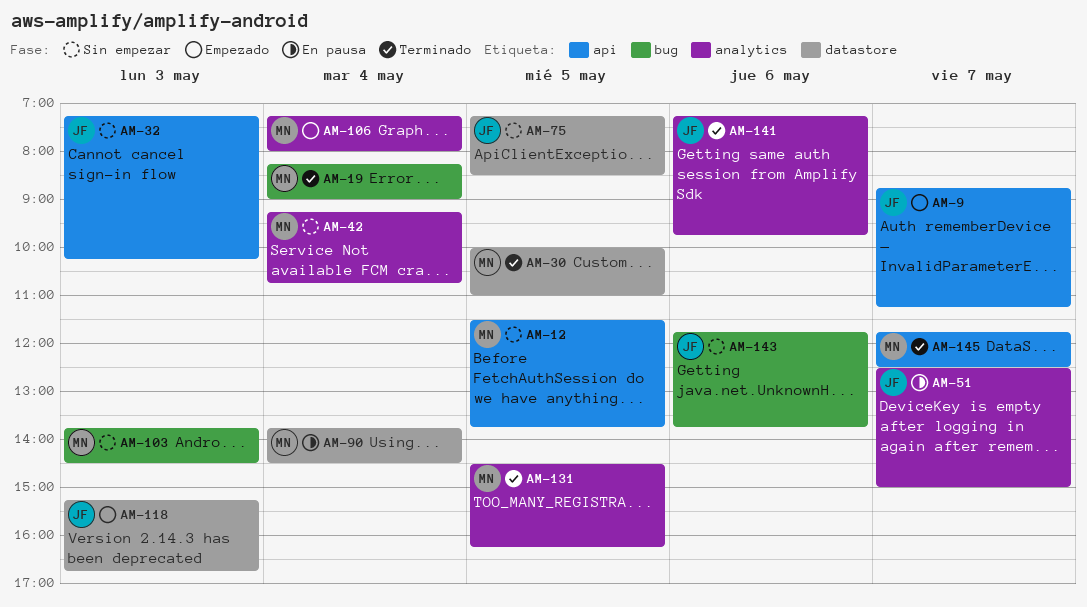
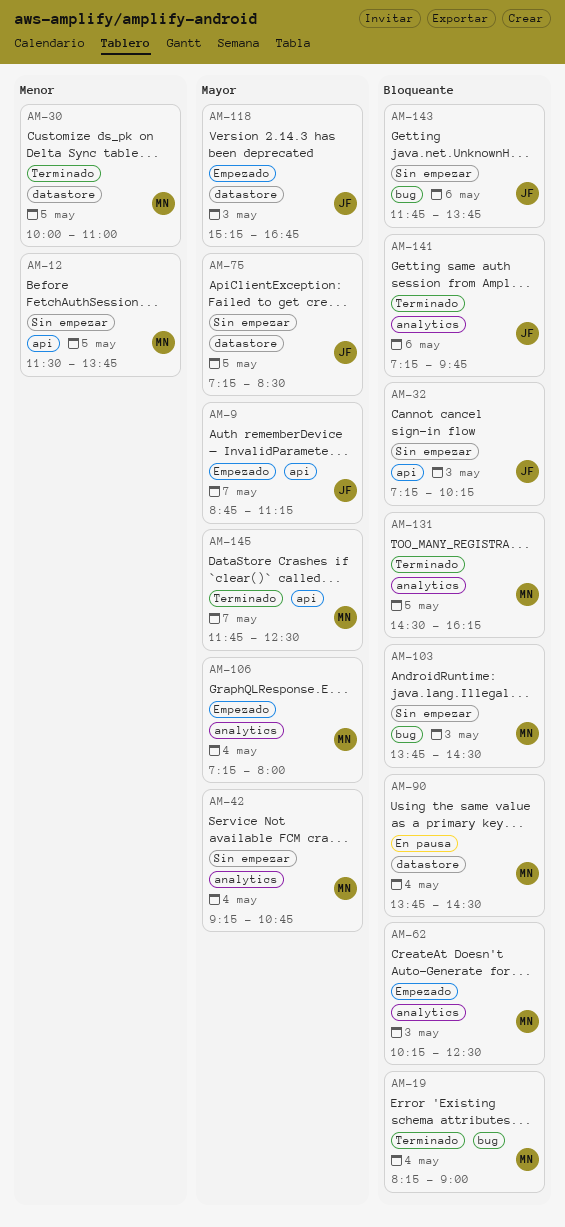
AM-51: present -> none
AM-62: none -> present

